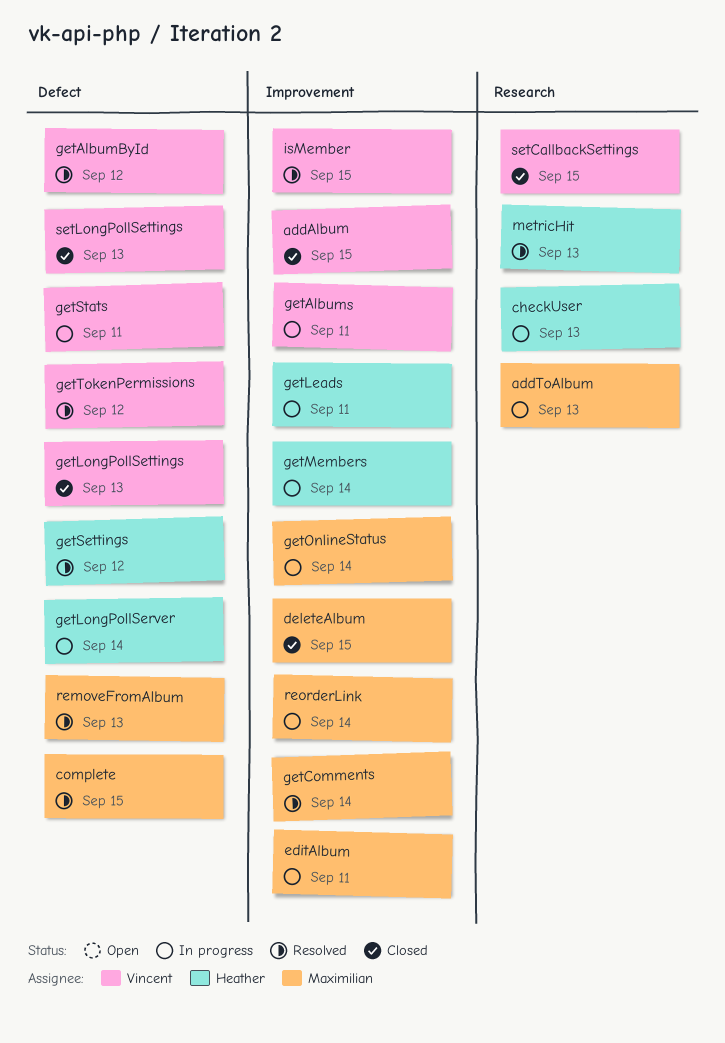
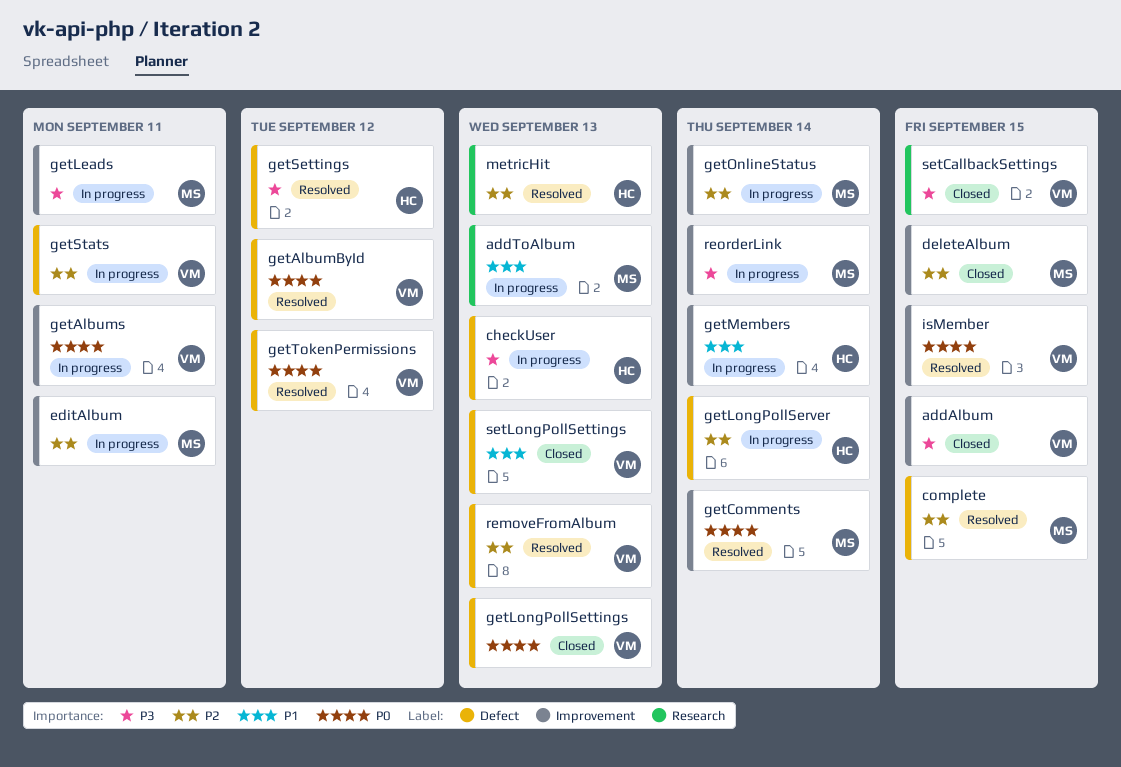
checkUser, label: Research -> Defect
getLeads, owner: Heather -> Maximilian
removeFromAlbum, owner: Maximilian -> Vincent

